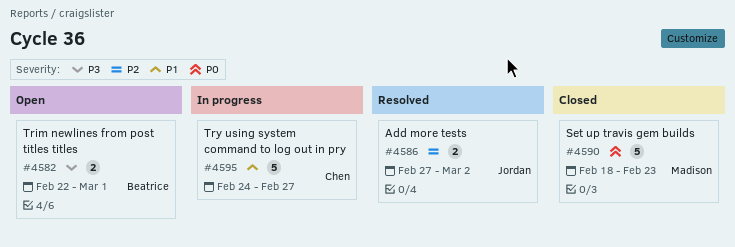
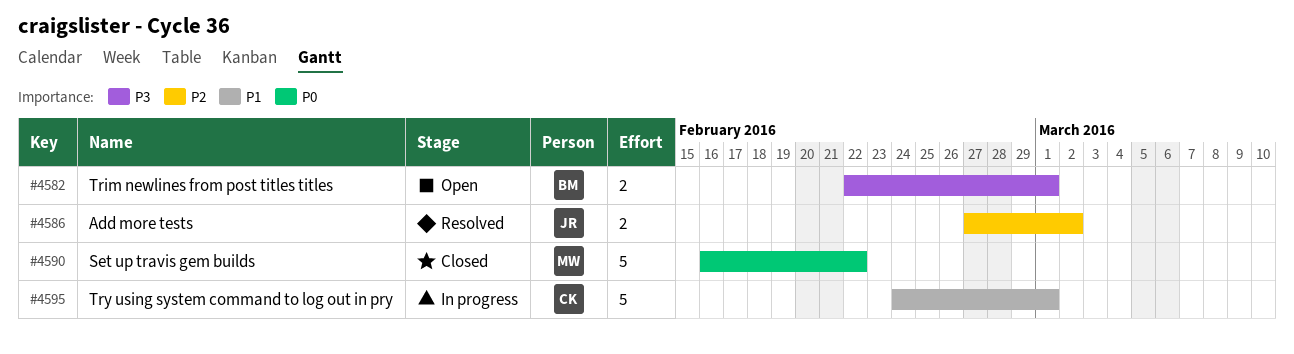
#4590, start: Feb 18 -> Feb 16
#4590, due: Feb 23 -> Feb 22
#4595, due: Feb 27 -> Mar 1

